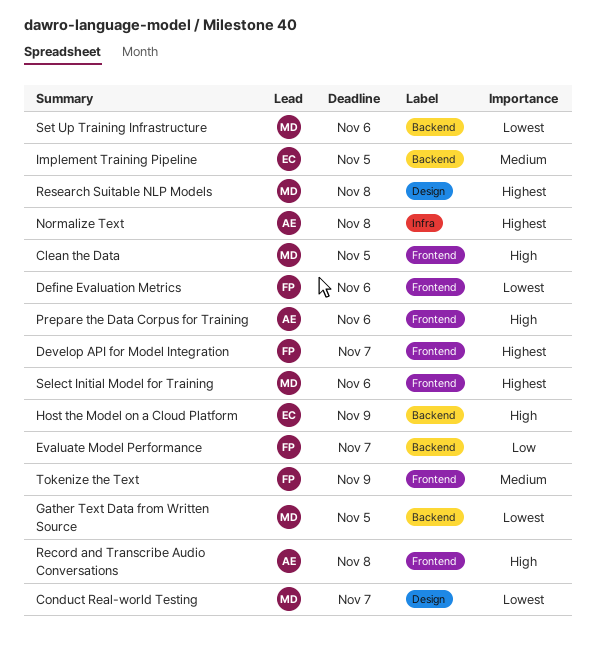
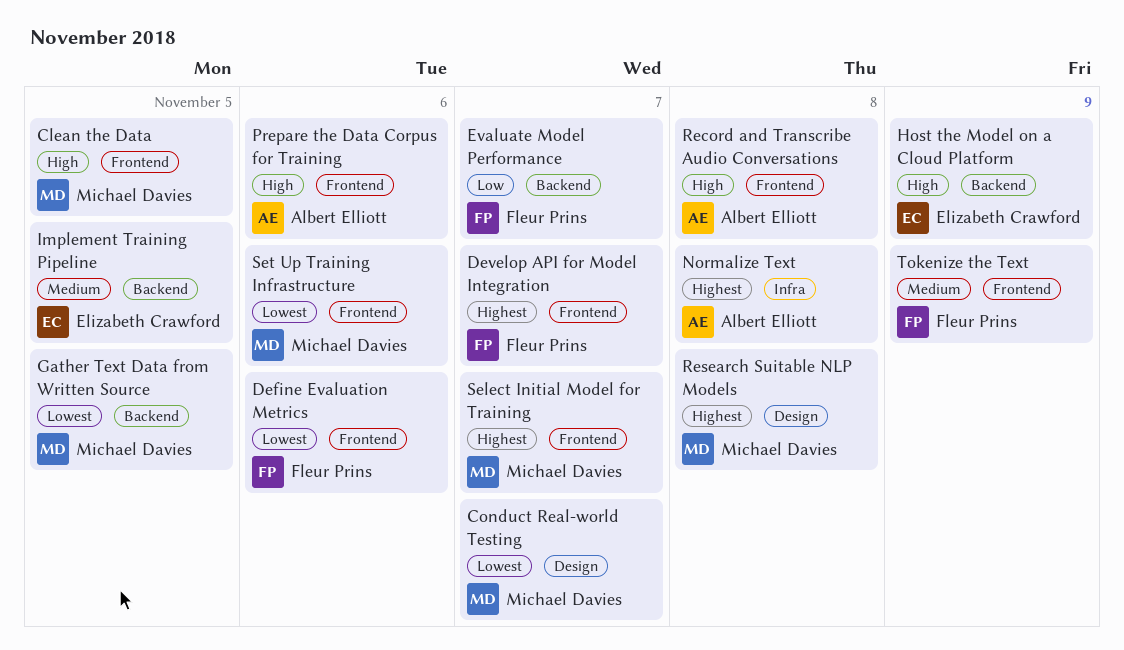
Select Initial Model for Training, due: Nov 6 -> Nov 7
Set Up Training Infrastructure, label: Backend -> Frontend

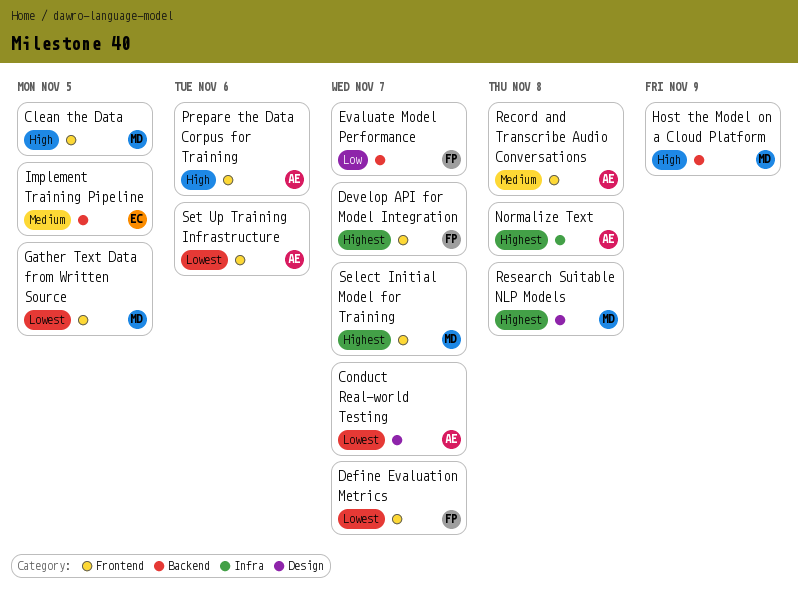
Conduct Real-world Testing, owner: Michael Davies -> Albert Elliott
Define Evaluation Metrics, due: Nov 6 -> Nov 7
Gather Text Data from Written Source, label: Backend -> Frontend
Host the Model on a Cloud Platform, owner: Elizabeth Crawford -> Michael Davies
Record and Transcribe Audio Conversations, priority: High -> Medium
Set Up Training Infrastructure, owner: Michael Davies -> Albert Elliott
Tokenize the Text: present -> none

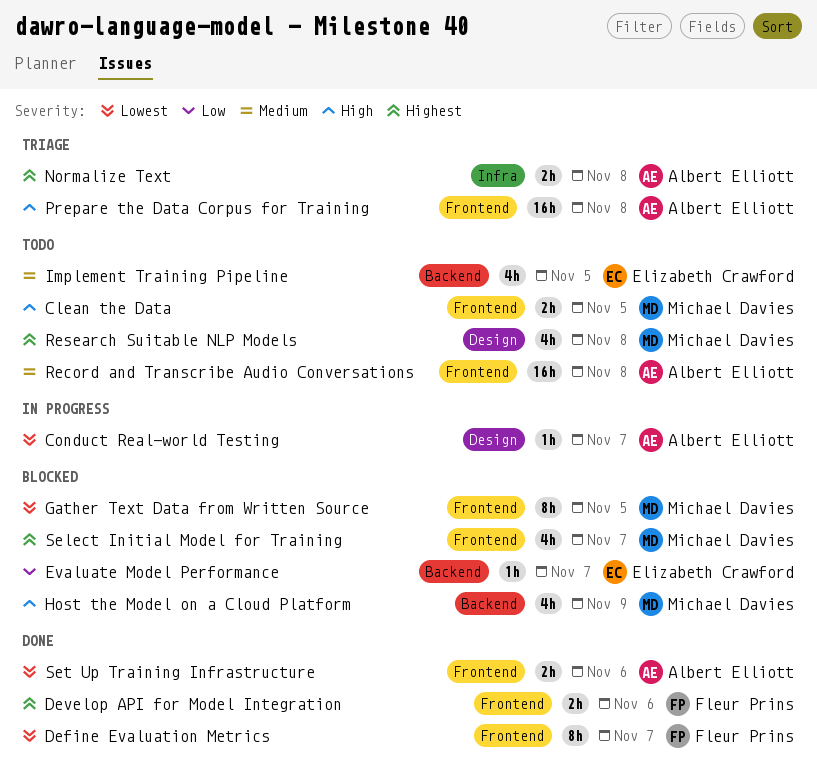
Develop API for Model Integration, due: Nov 7 -> Nov 6
Evaluate Model Performance, owner: Fleur Prins -> Elizabeth Crawford
Prepare the Data Corpus for Training, due: Nov 6 -> Nov 8

